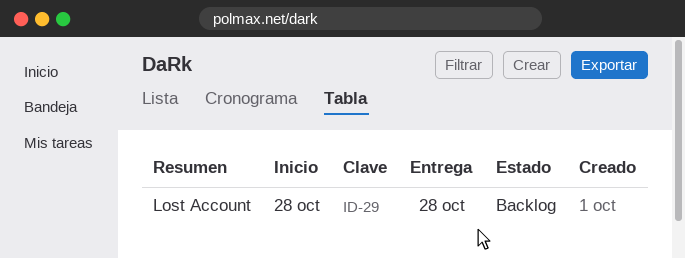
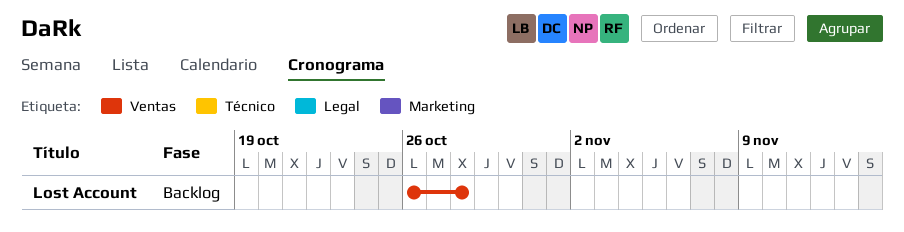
Lost Account, start: Oct 28 -> Oct 26

